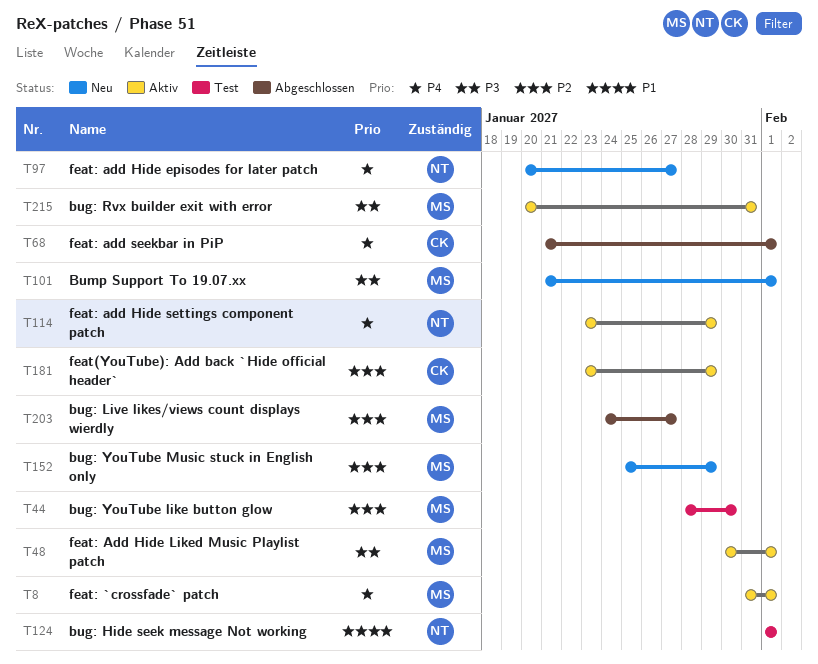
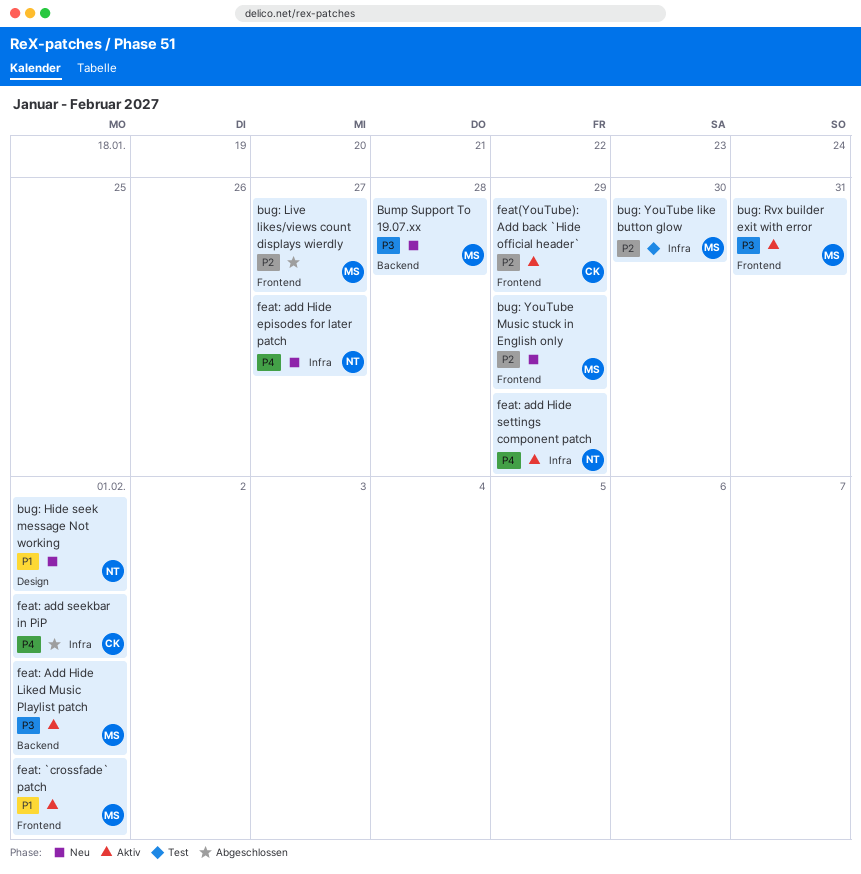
bug: Hide seek message Not working, status: Test -> Neu
Bump Support To 19.07.xx, due: Feb 1 -> Jan 28
feat: `crossfade` patch, priority: P4 -> P1

